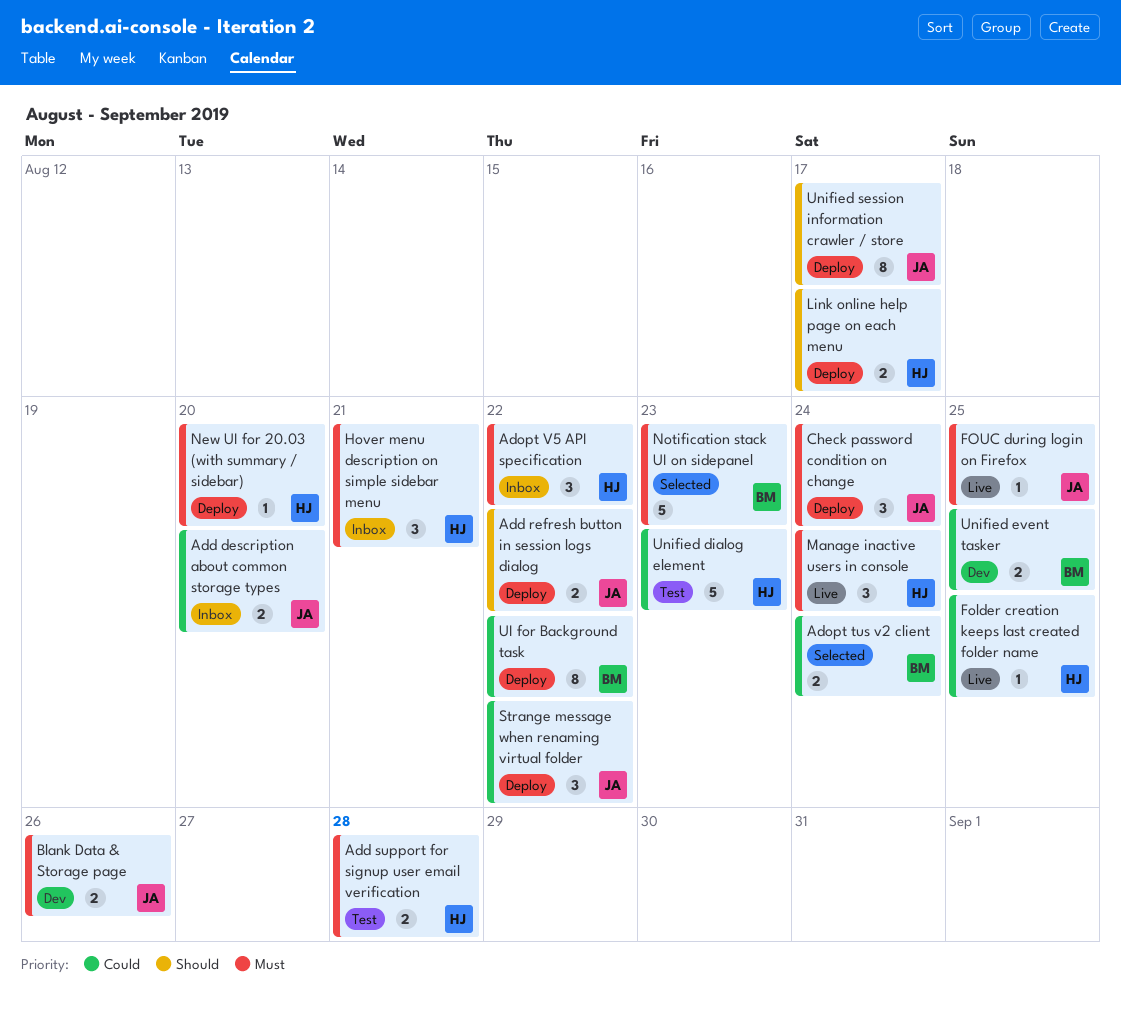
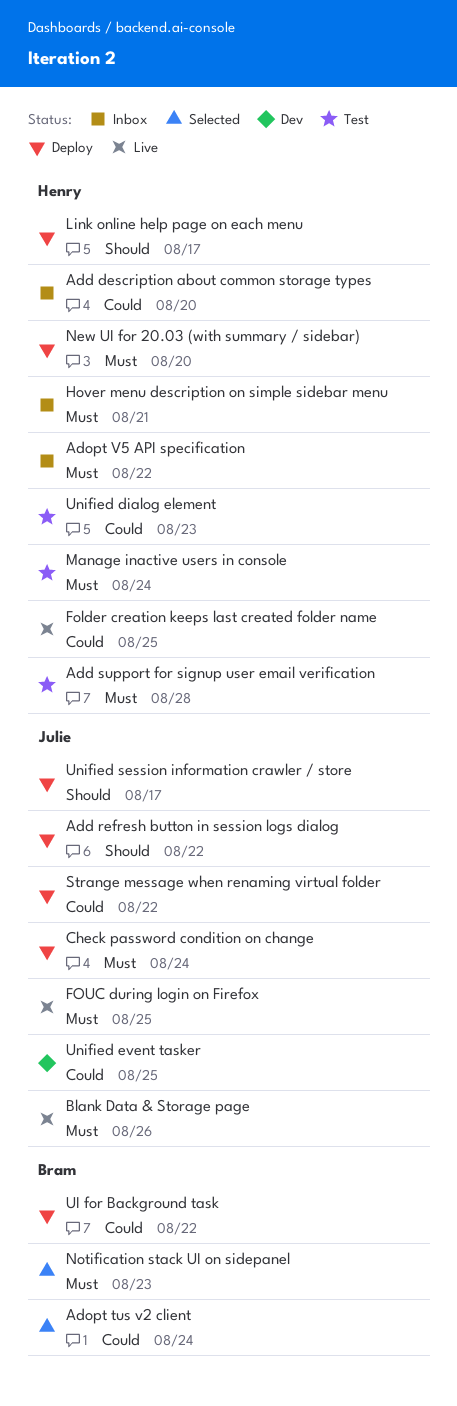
Add description about common storage types, owner: Julie -> Henry
Blank Data & Storage page, status: Dev -> Live
Manage inactive users in console, status: Live -> Test
Unified event tasker, owner: Bram -> Julie

